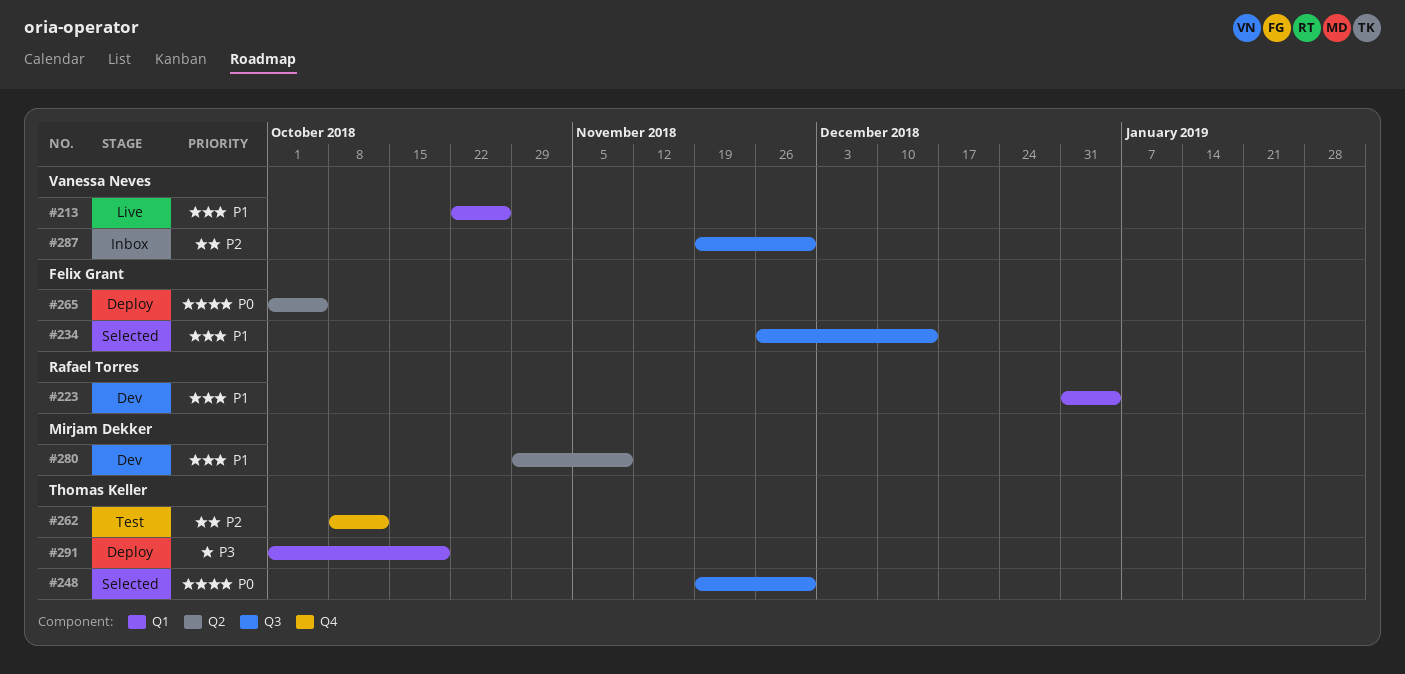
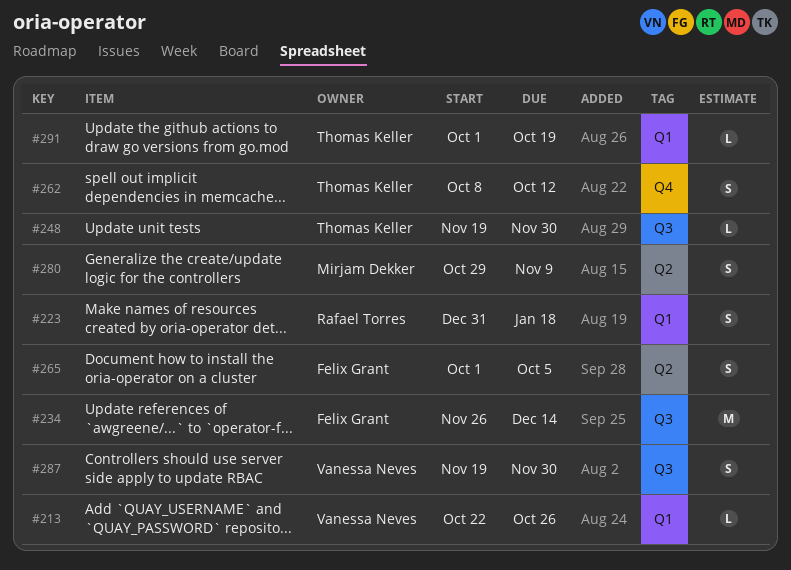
#223, due: Jan 4 -> Jan 18

